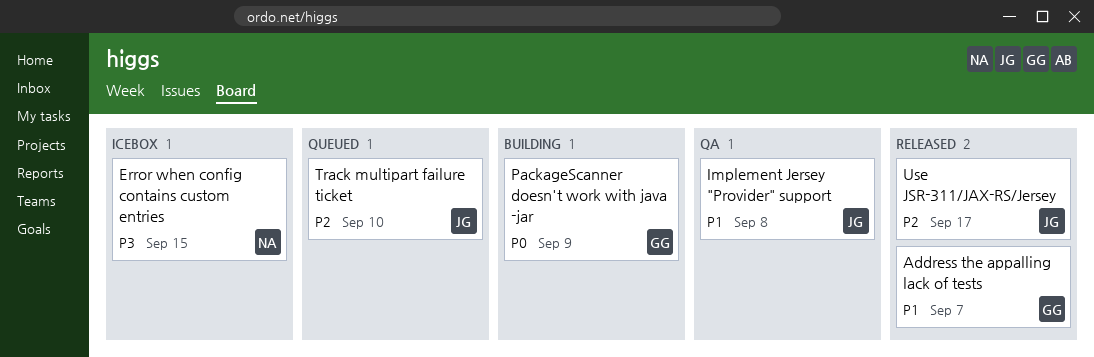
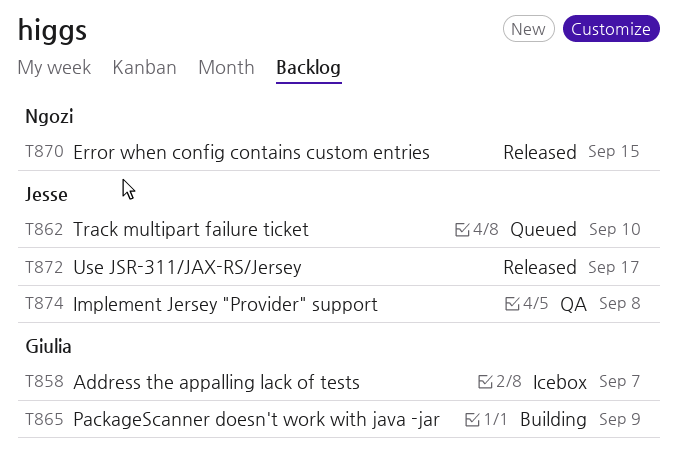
Address the appalling lack of tests, status: Released -> Icebox
Error when config contains custom entries, status: Icebox -> Released

